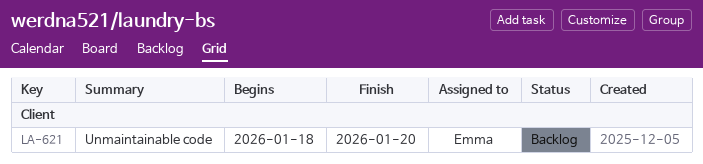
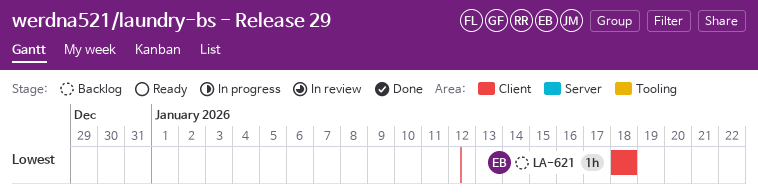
LA-621, due: Jan 20 -> Jan 18

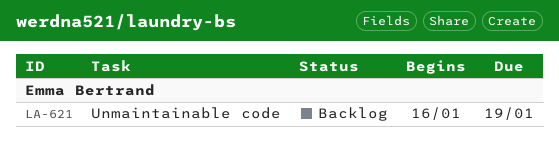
LA-621, start: Jan 18 -> Jan 16
LA-621, due: Jan 18 -> Jan 19

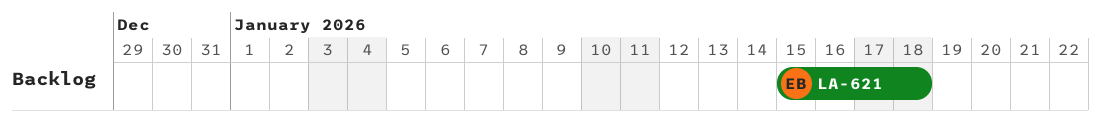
LA-621, start: Jan 16 -> Jan 15
LA-621, due: Jan 19 -> Jan 18

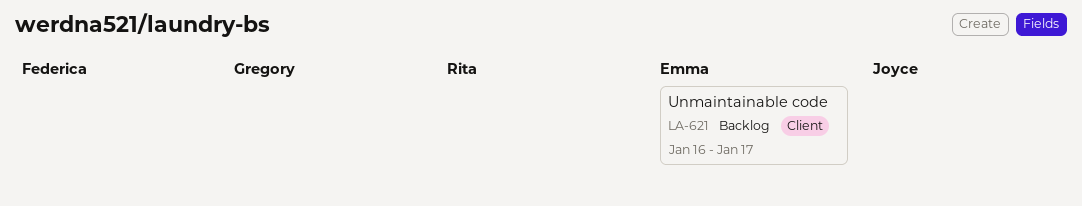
LA-621, start: Jan 15 -> Jan 16
LA-621, due: Jan 18 -> Jan 17

